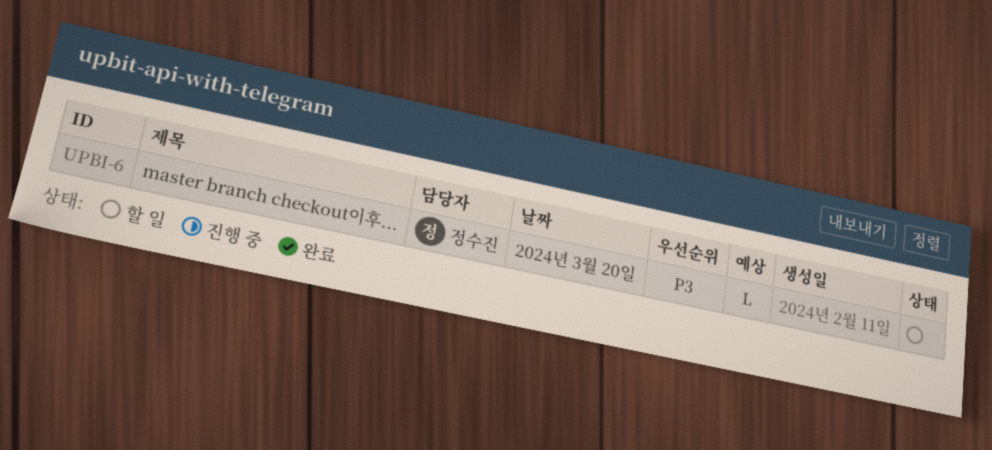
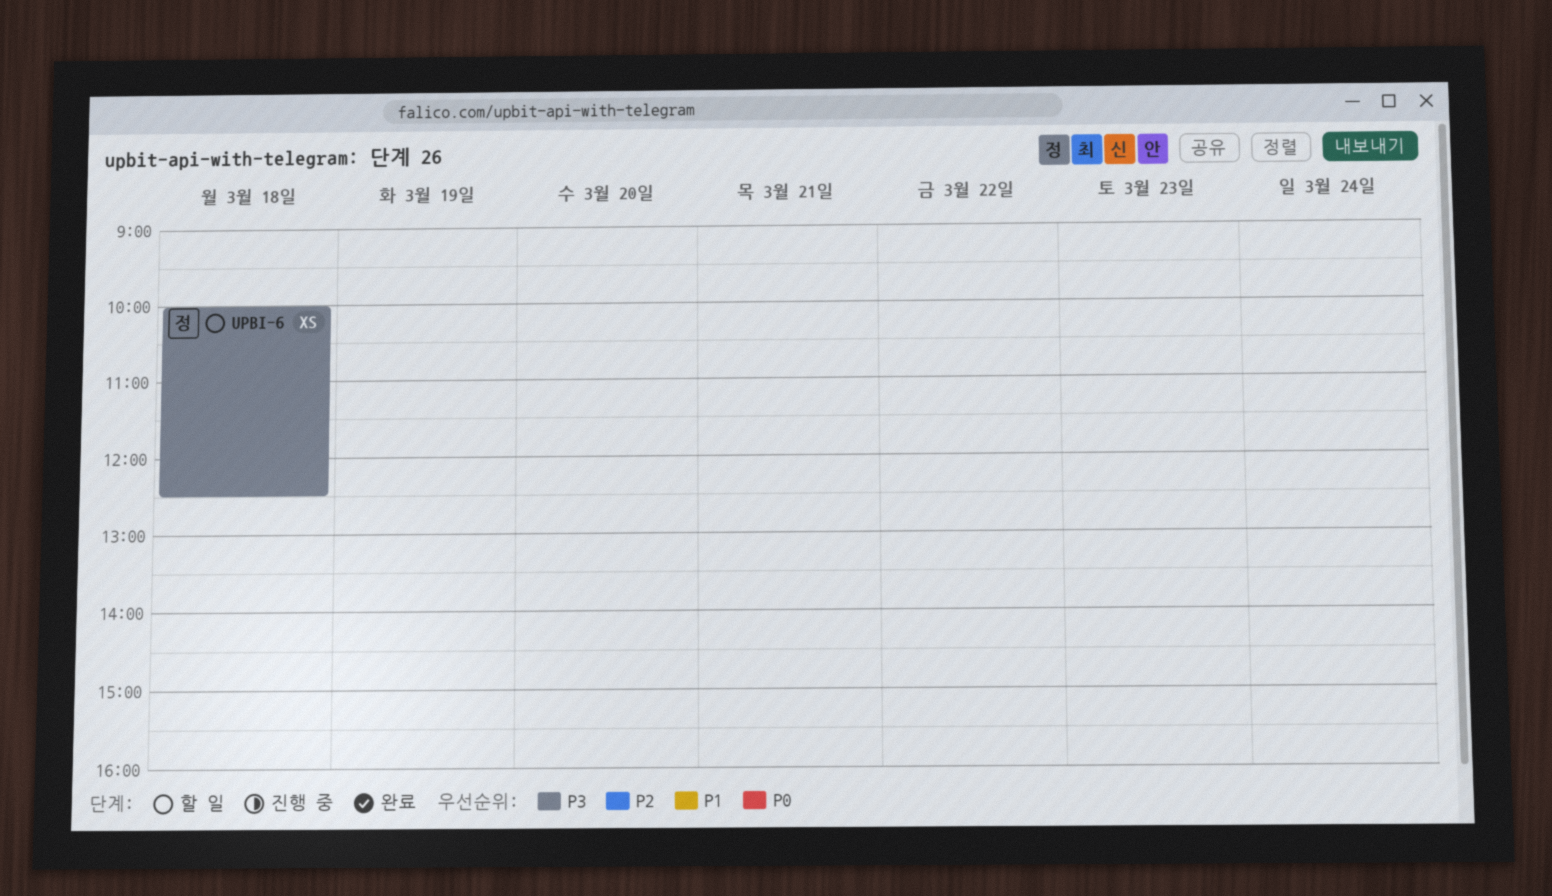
UPBI-6, estimate: L -> XS
UPBI-6, day: Mar 20 -> Mar 18

